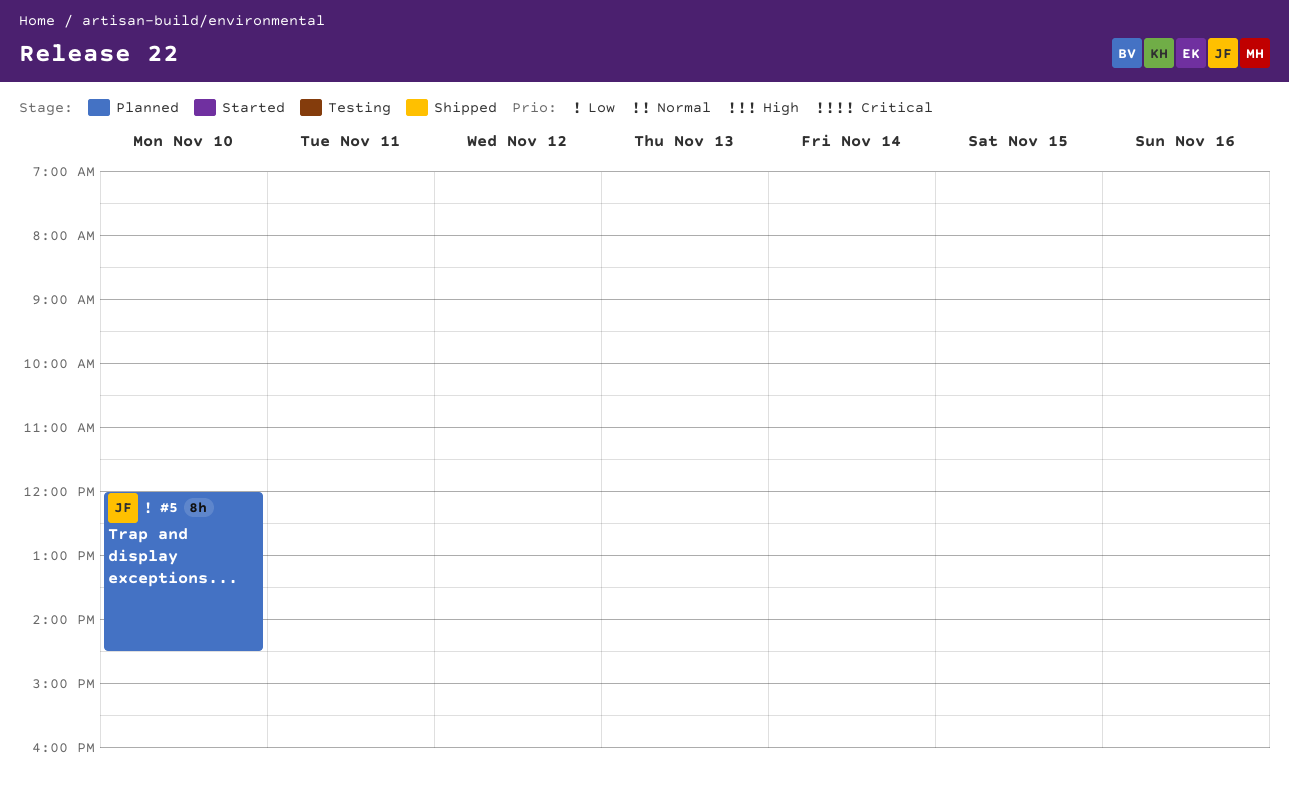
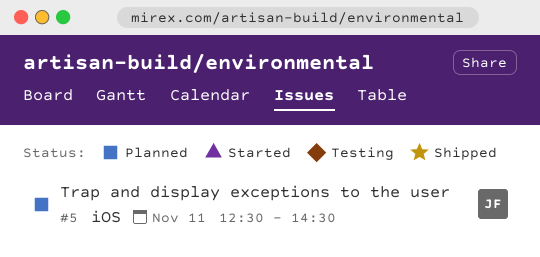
#5, day: Nov 10 -> Nov 11
#5, begins: 12:00 -> 12:30

